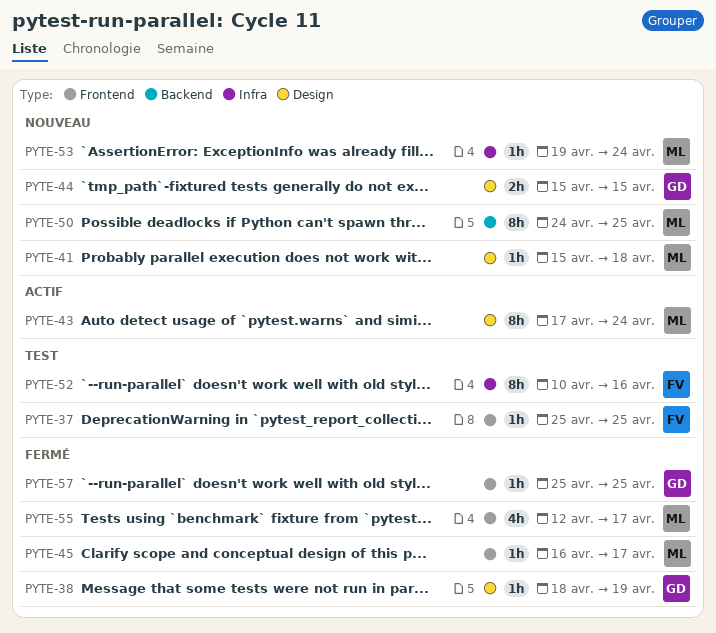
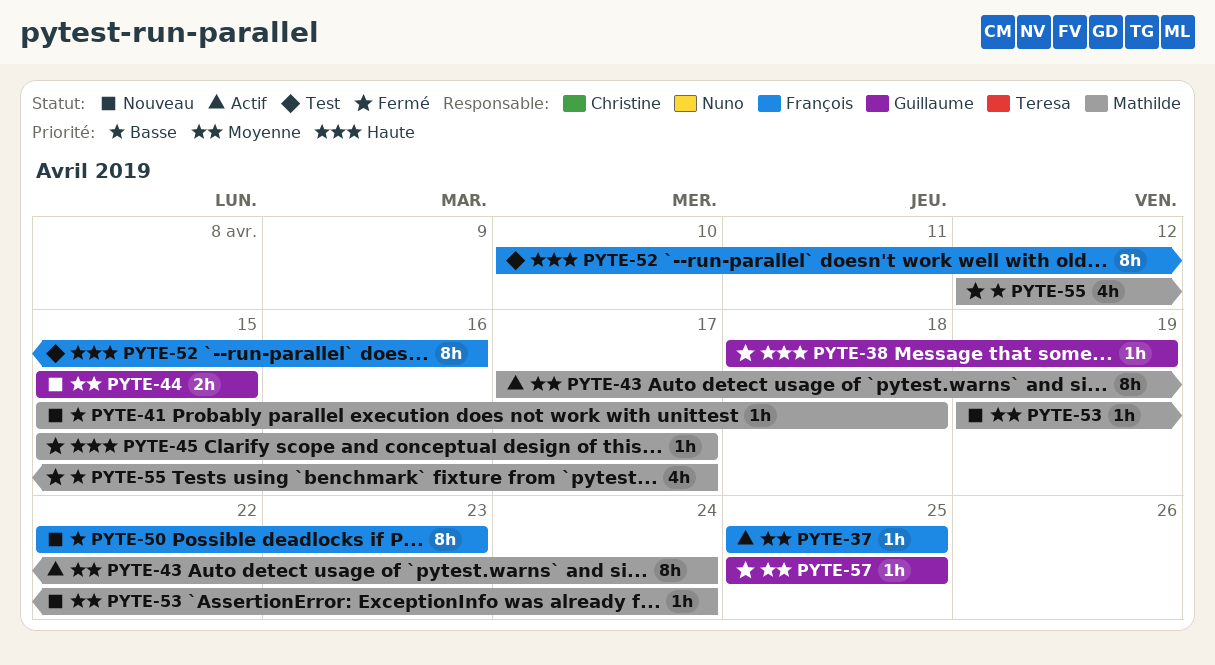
PYTE-37, status: Test -> Actif
PYTE-45, start: Apr 16 -> Apr 15
PYTE-50, owner: Mathilde -> François
PYTE-50, start: Apr 24 -> Apr 22
PYTE-50, due: Apr 25 -> Apr 23

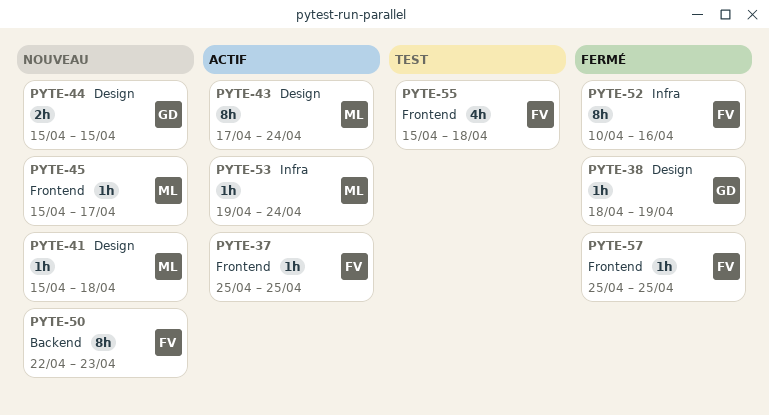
PYTE-45, status: Fermé -> Nouveau
PYTE-52, status: Test -> Fermé
PYTE-53, status: Nouveau -> Actif
PYTE-55, status: Fermé -> Test
PYTE-55, owner: Mathilde -> François
PYTE-55, start: Apr 12 -> Apr 15
PYTE-55, due: Apr 17 -> Apr 18
PYTE-57, owner: Guillaume -> François

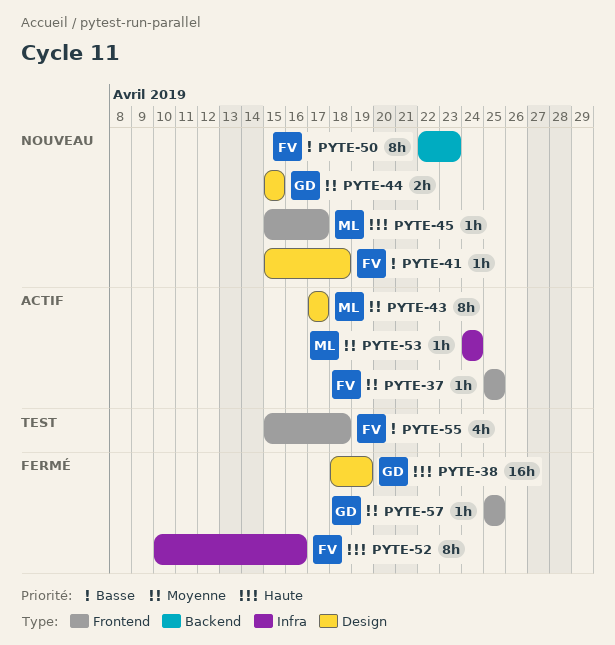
PYTE-38, estimate: 1h -> 16h
PYTE-41, owner: ML -> FV
PYTE-43, due: Apr 24 -> Apr 17
PYTE-53, start: Apr 19 -> Apr 24
PYTE-57, owner: FV -> GD

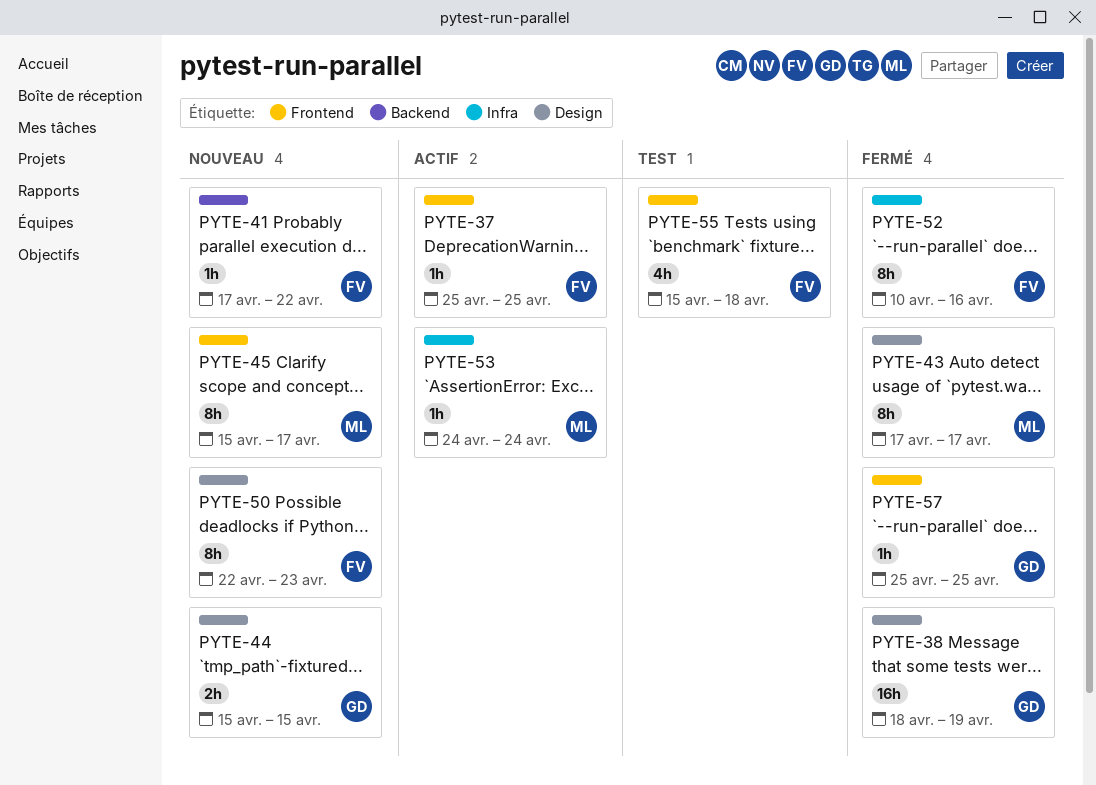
PYTE-41, label: Design -> Backend
PYTE-41, start: Apr 15 -> Apr 17
PYTE-41, due: Apr 18 -> Apr 22
PYTE-43, status: Actif -> Fermé
PYTE-45, estimate: 1h -> 8h
PYTE-50, label: Backend -> Design

